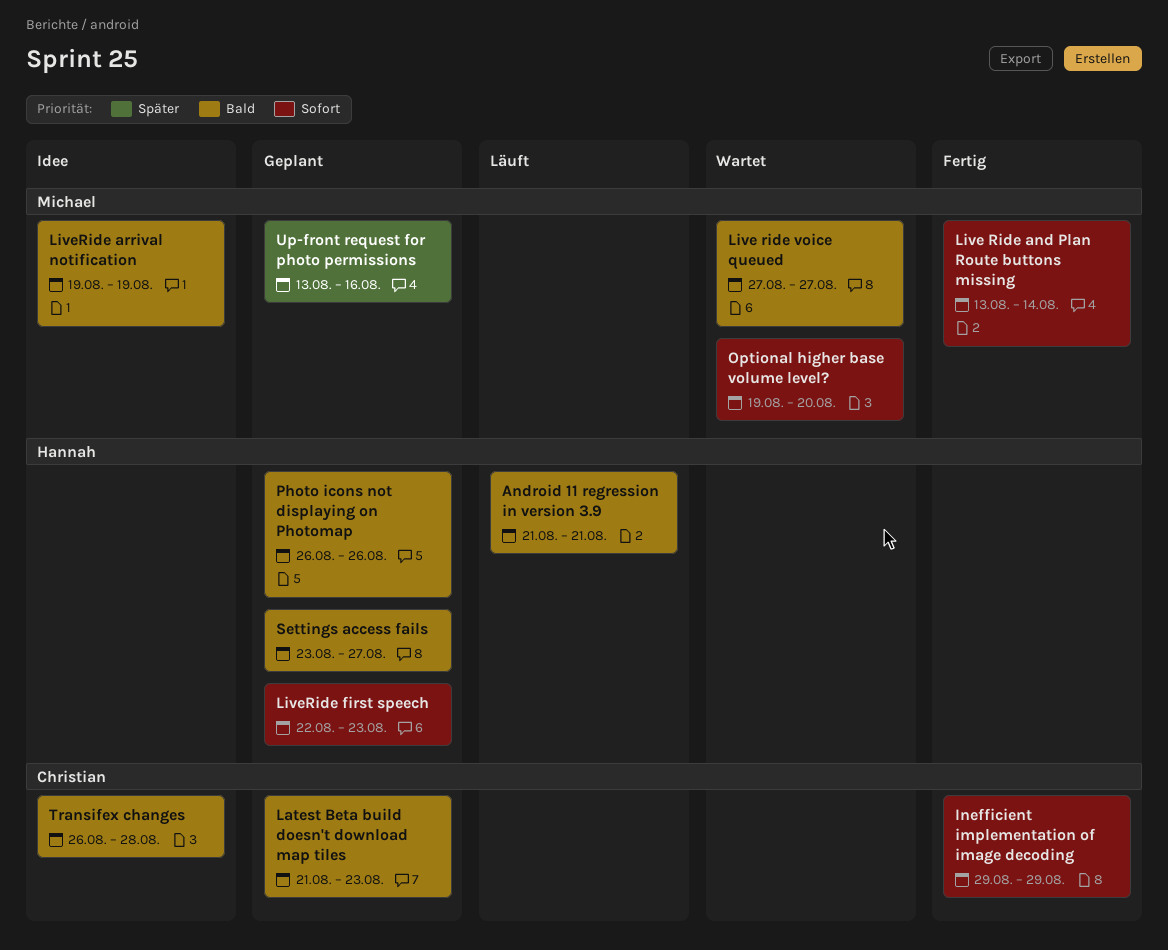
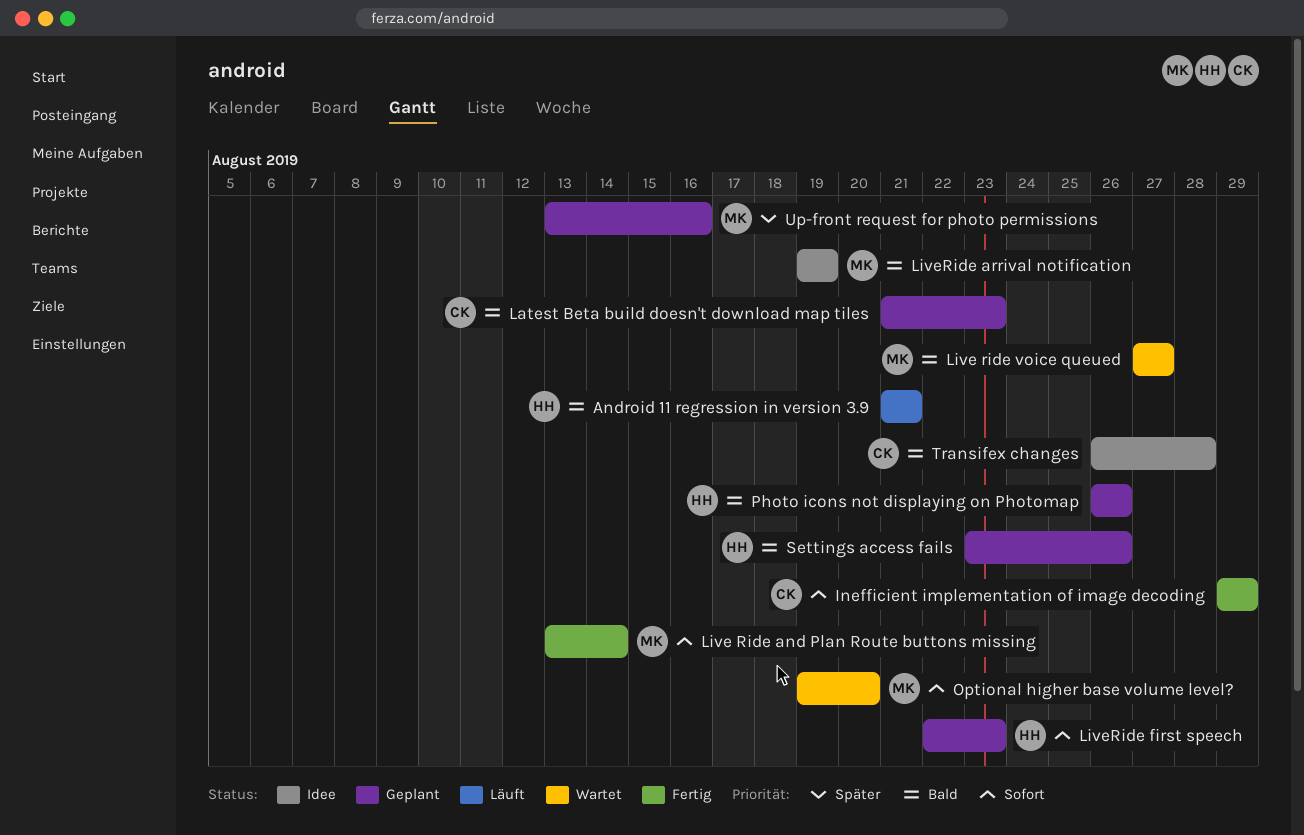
Settings access fails, due: Aug 27 -> Aug 26

